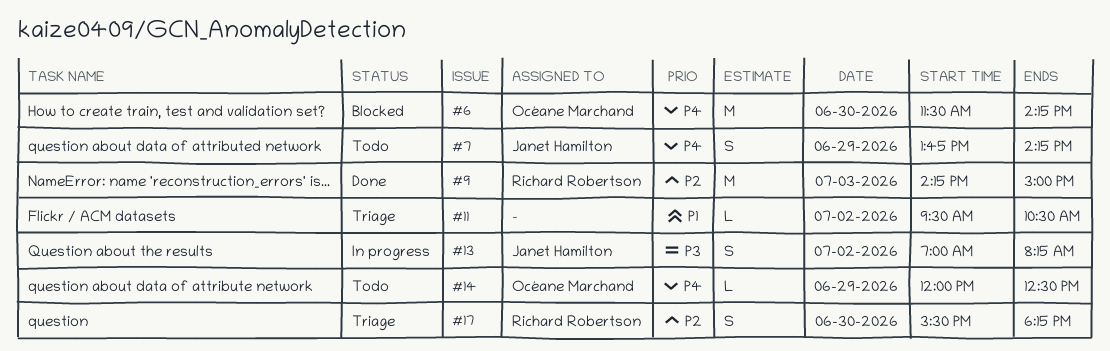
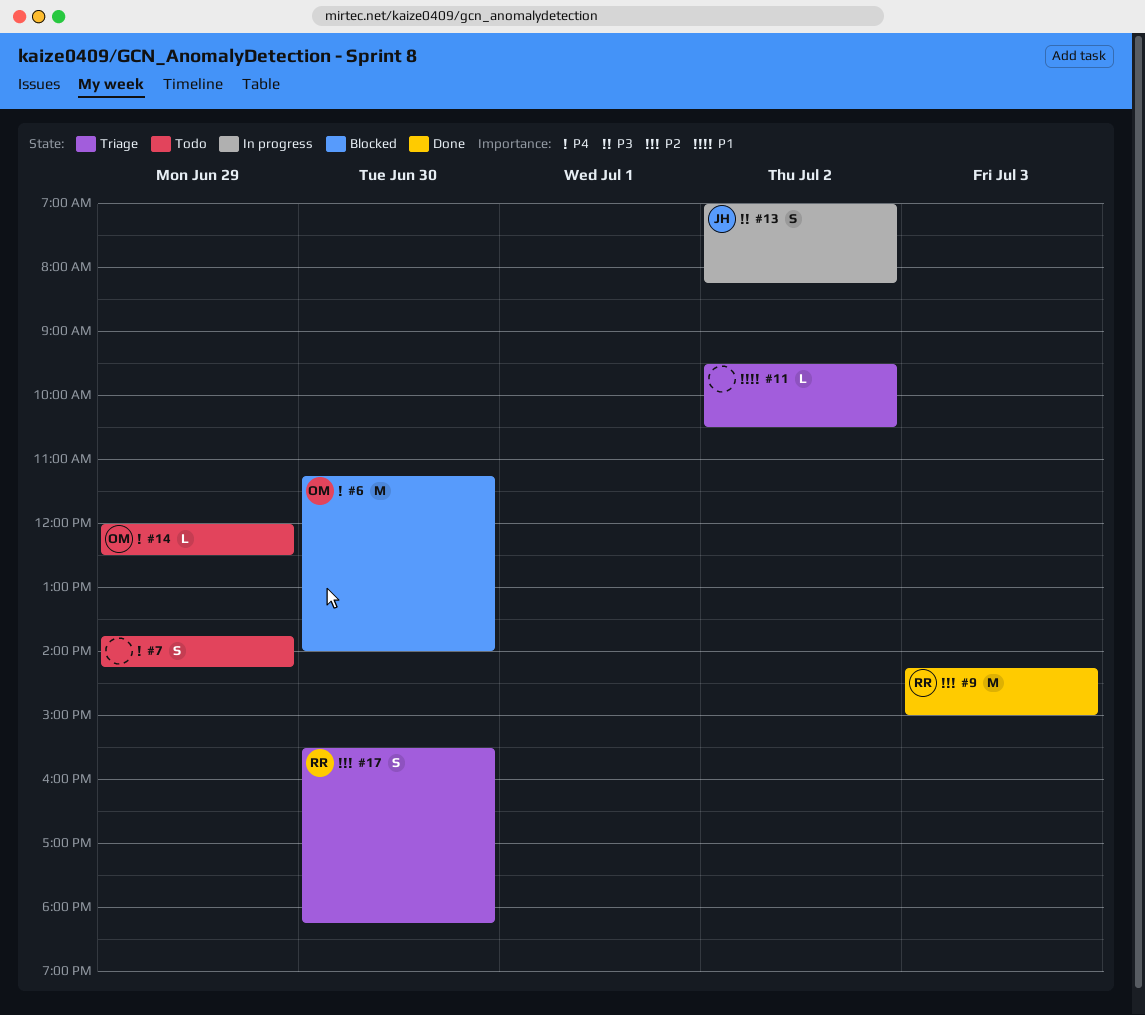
#6, begins: 11:30 -> 11:15
#6, ends: 14:15 -> 14:00
#7, owner: Janet Hamilton -> none

